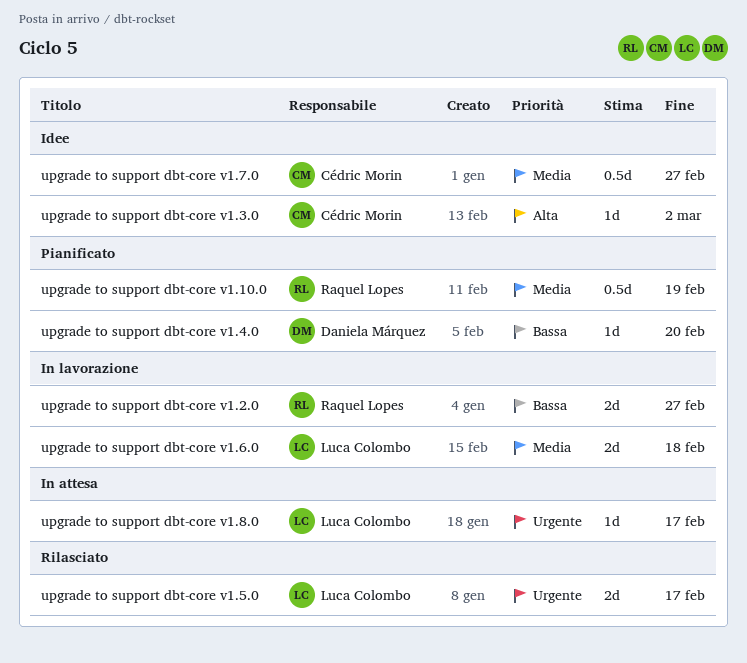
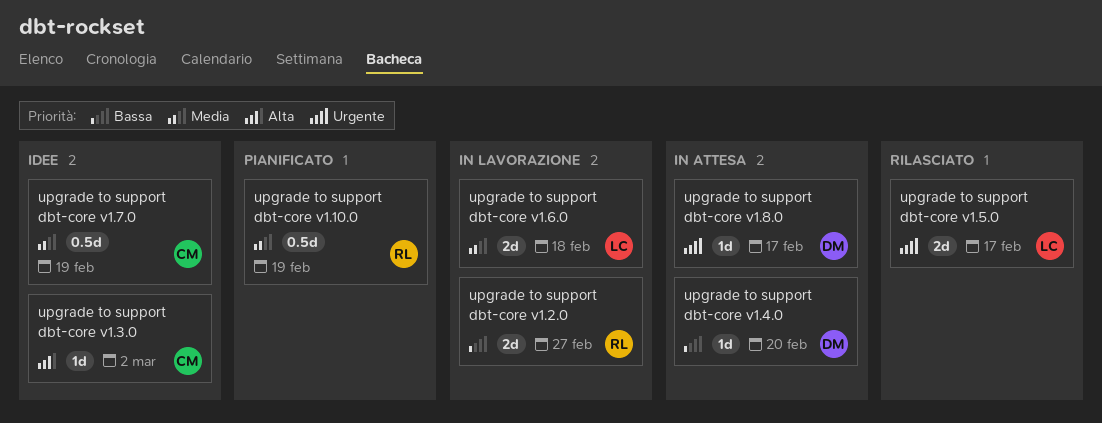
upgrade to support dbt-core v1.4.0, status: Pianificato -> In attesa
upgrade to support dbt-core v1.7.0, due: Feb 27 -> Feb 19
upgrade to support dbt-core v1.8.0, owner: Luca Colombo -> Daniela Márquez

